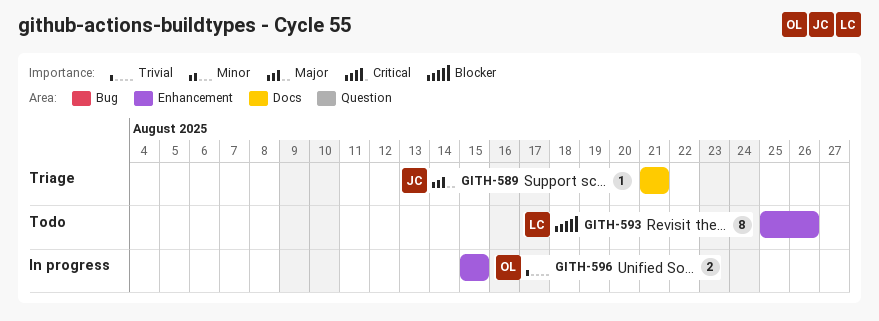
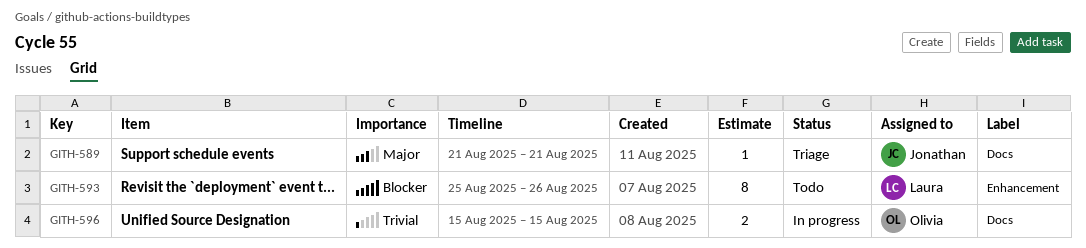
GITH-596, label: Enhancement -> Docs

